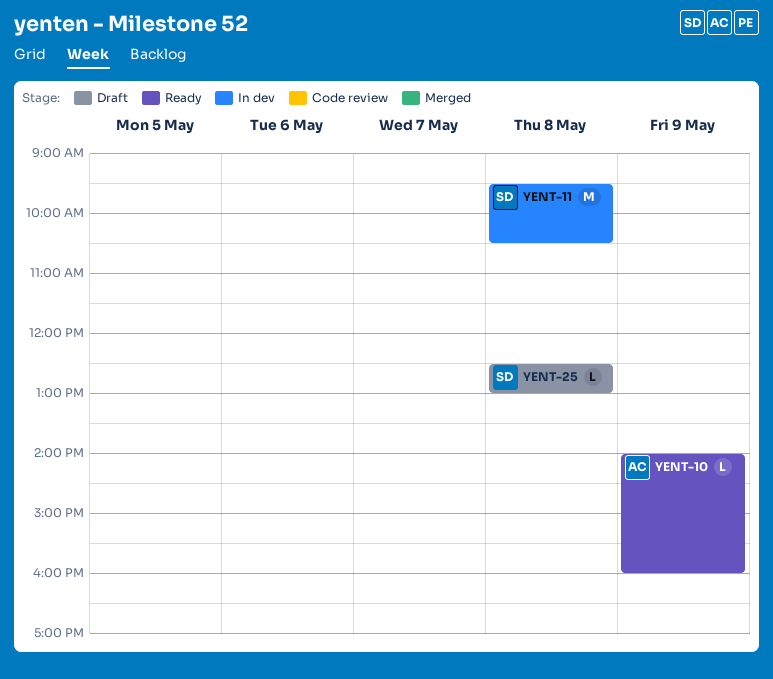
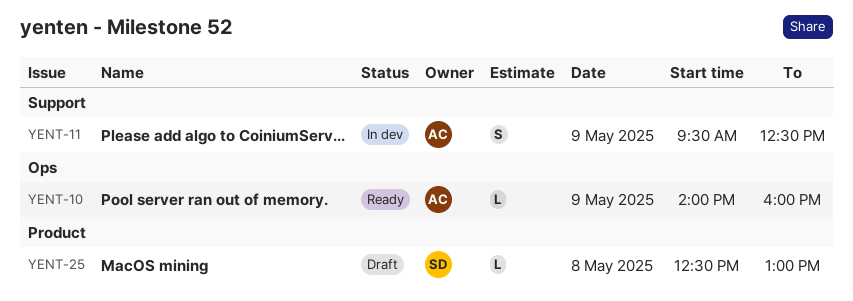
YENT-11, owner: SD -> AC
YENT-11, estimate: M -> S
YENT-11, day: May 8 -> May 9
YENT-11, ends: 10:30 -> 12:30

